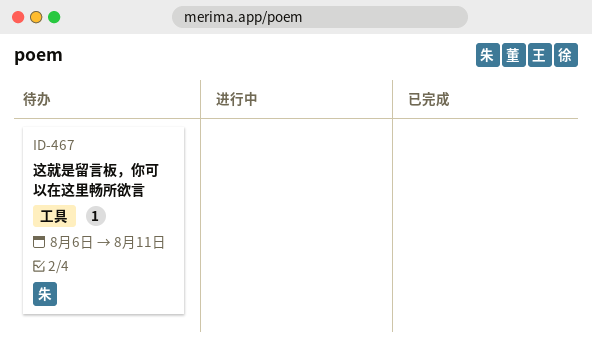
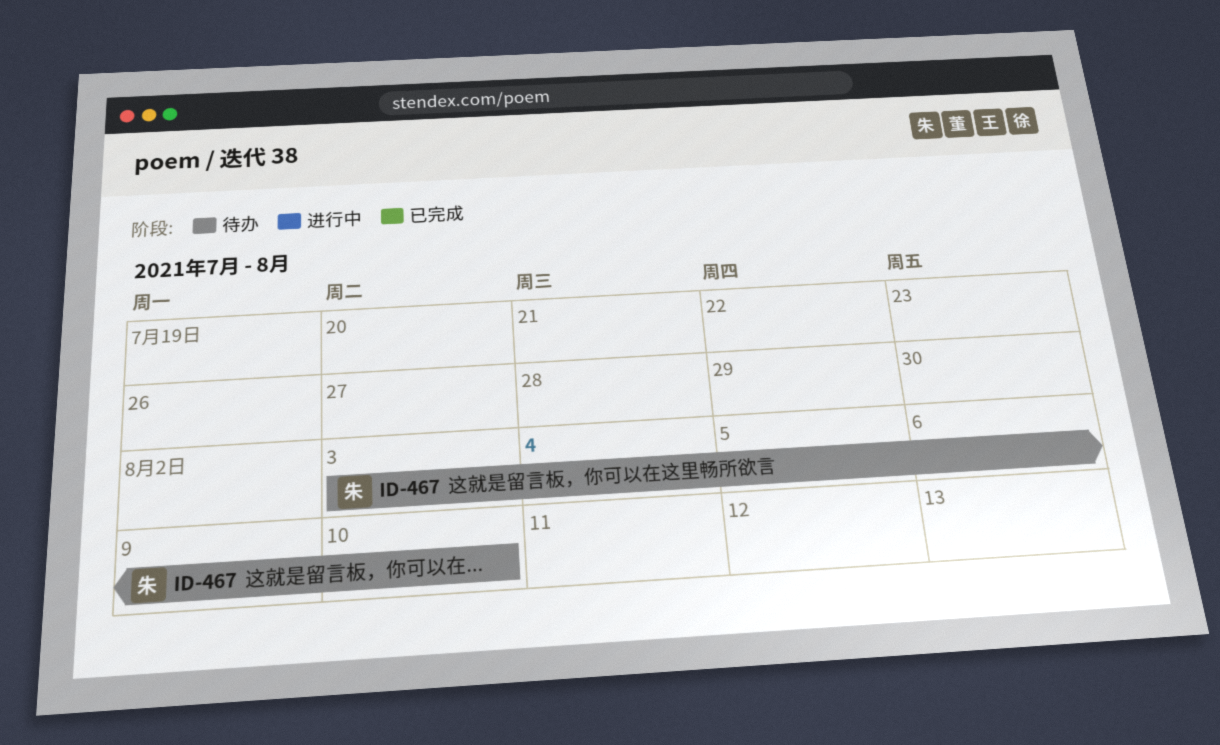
ID-467, start: Aug 6 -> Aug 3
ID-467, due: Aug 11 -> Aug 10

